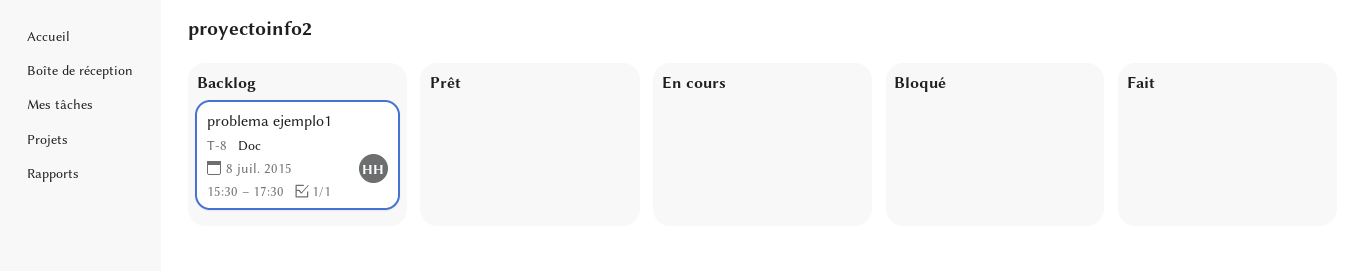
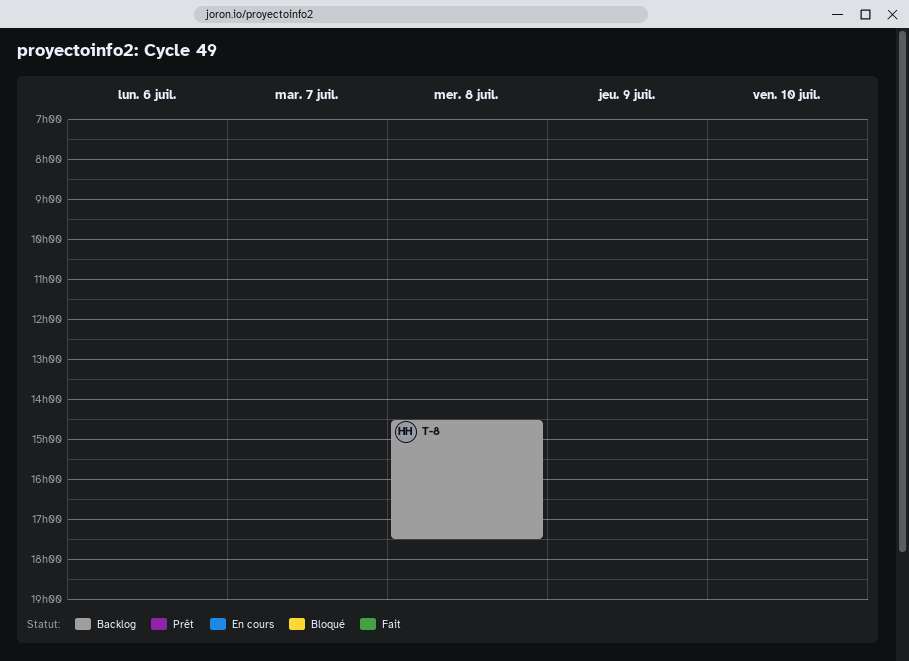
T-8, begins: 15:30 -> 14:30

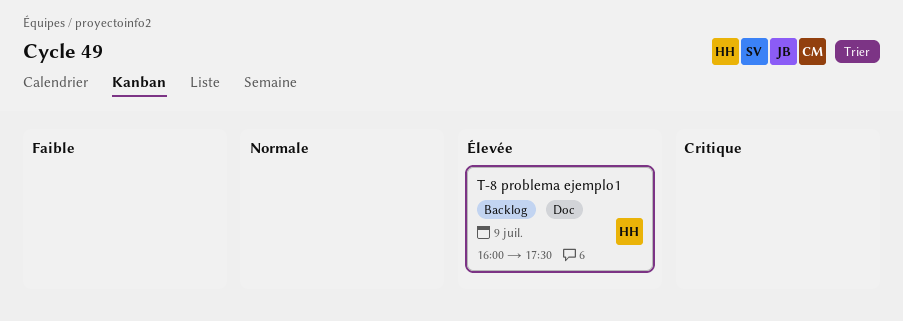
T-8, day: Jul 8 -> Jul 9
T-8, begins: 14:30 -> 16:00

